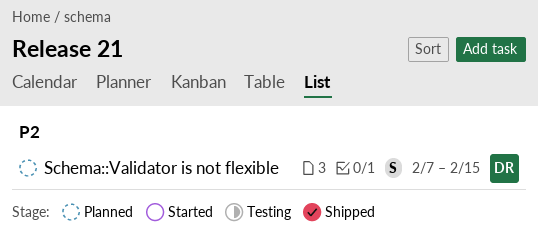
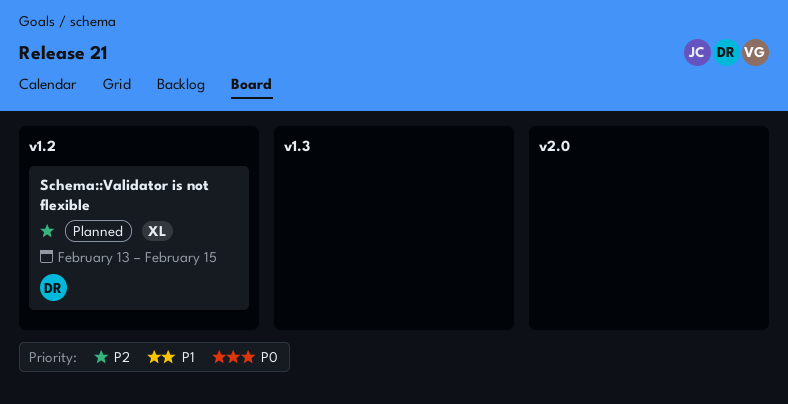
Schema::Validator is not flexible, estimate: S -> XL
Schema::Validator is not flexible, start: Feb 7 -> Feb 13

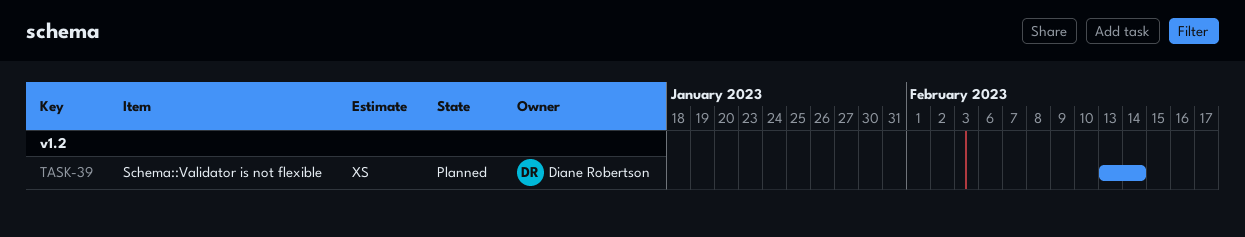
Schema::Validator is not flexible, estimate: XL -> XS
Schema::Validator is not flexible, due: Feb 15 -> Feb 14

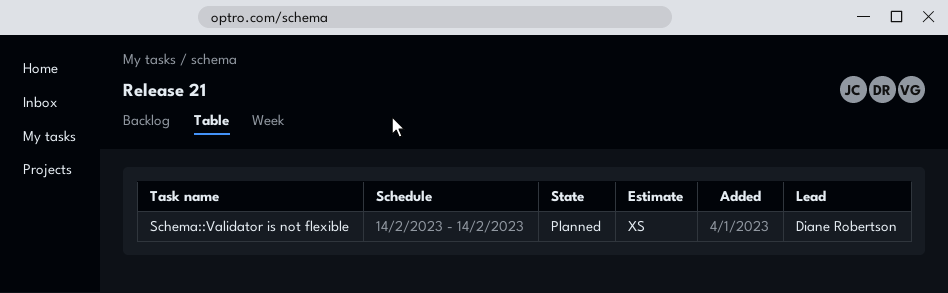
Schema::Validator is not flexible, start: Feb 13 -> Feb 14

